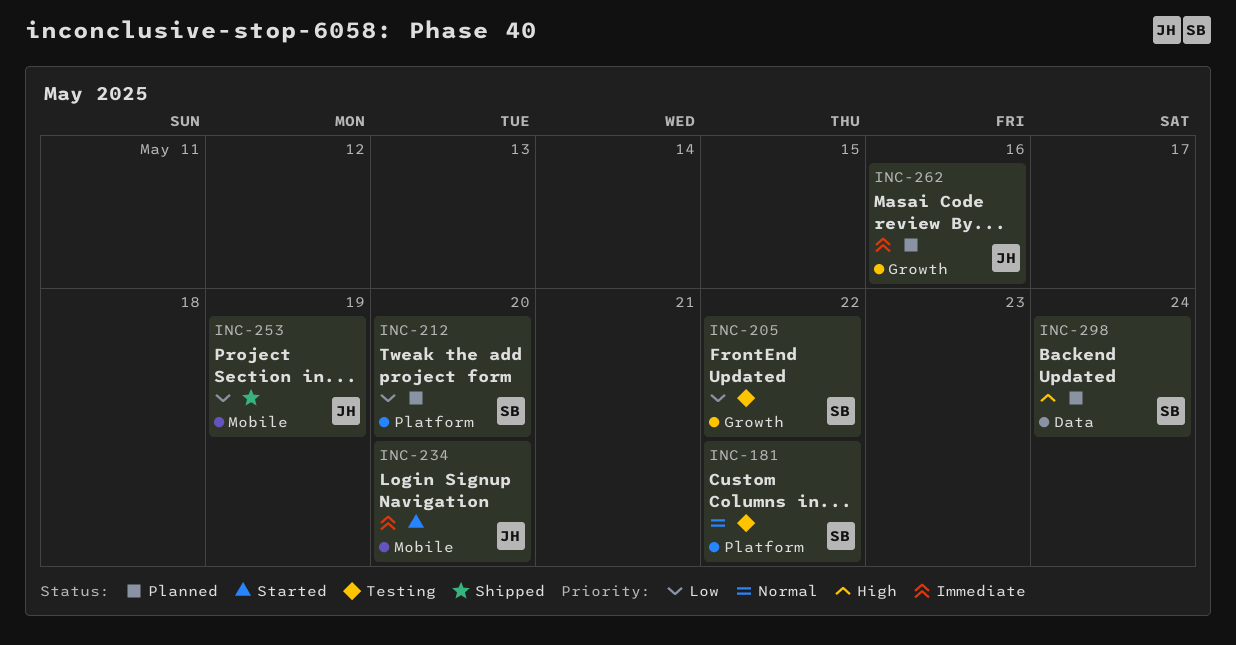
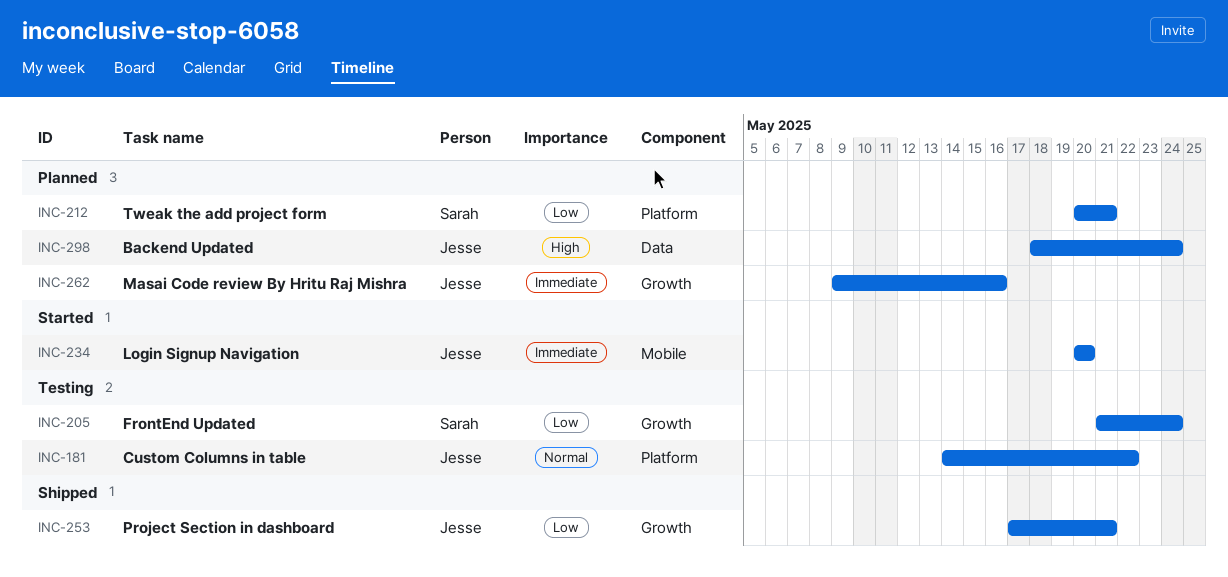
INC-181, owner: Sarah -> Jesse
INC-205, due: May 22 -> May 24
INC-212, due: May 20 -> May 21
INC-253, label: Mobile -> Growth
INC-253, due: May 19 -> May 21
INC-298, owner: Sarah -> Jesse

